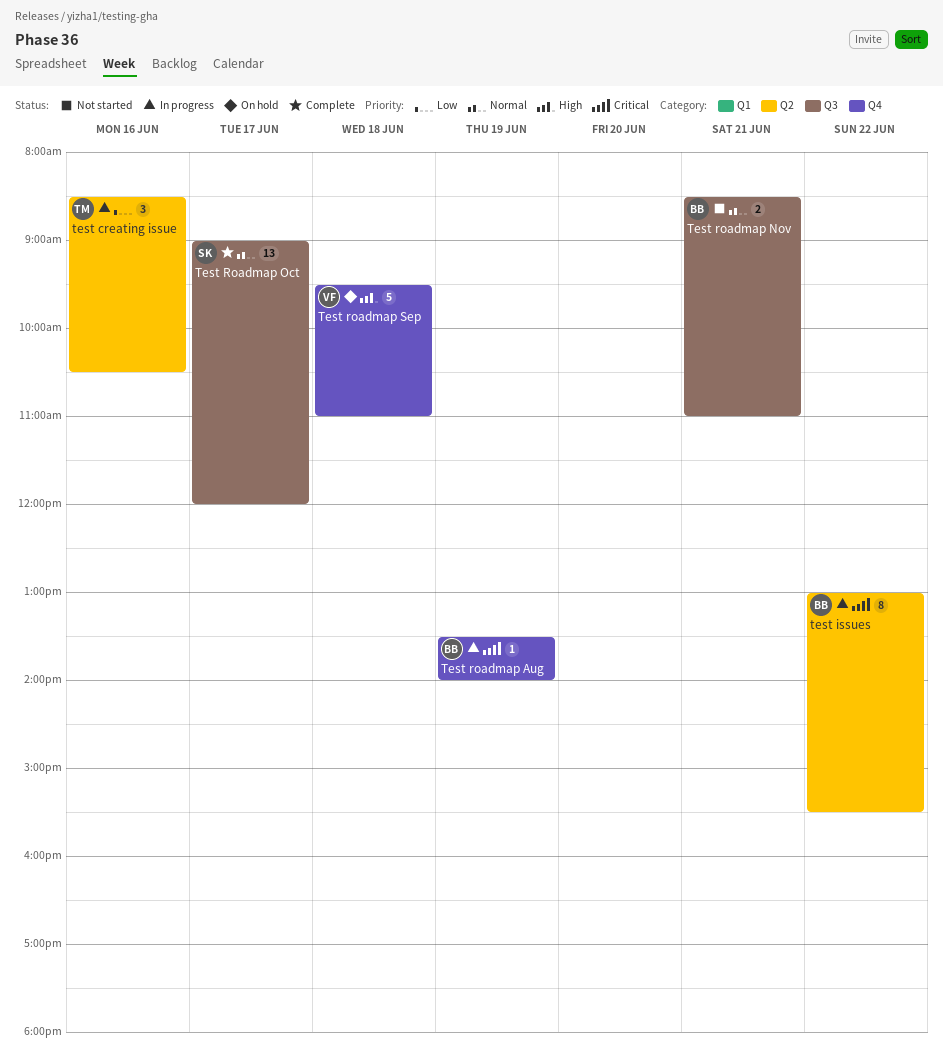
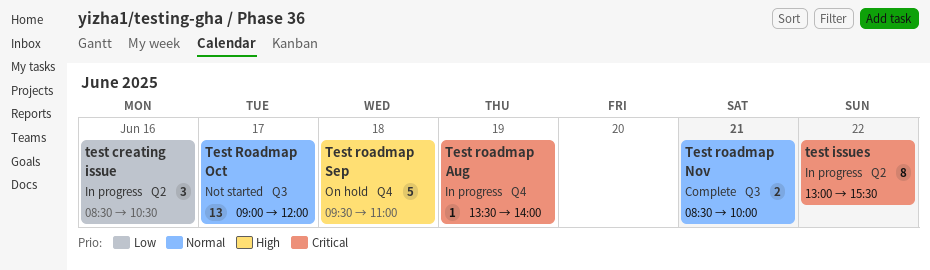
Test roadmap Nov, status: Not started -> Complete
Test roadmap Nov, ends: 11:00 -> 10:00
Test Roadmap Oct, status: Complete -> Not started

